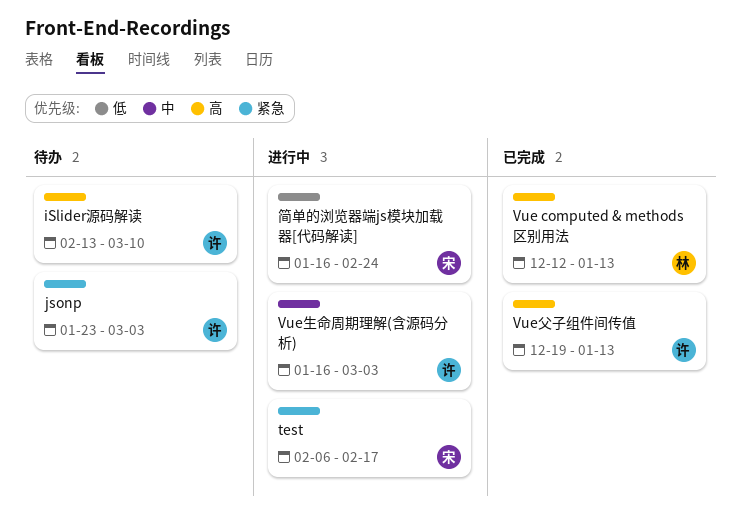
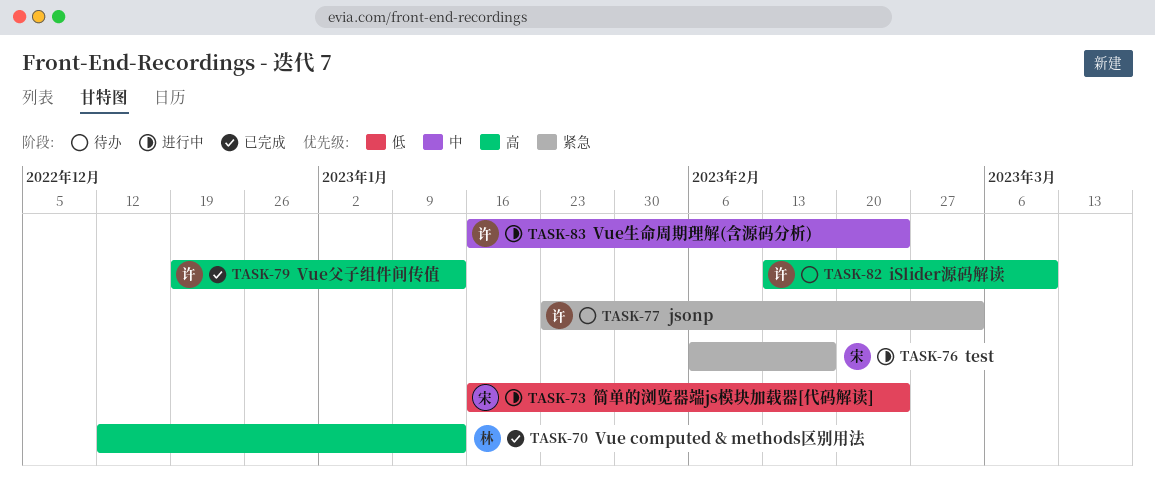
Vue生命周期理解(含源码分析), due: Mar 3 -> Feb 24

